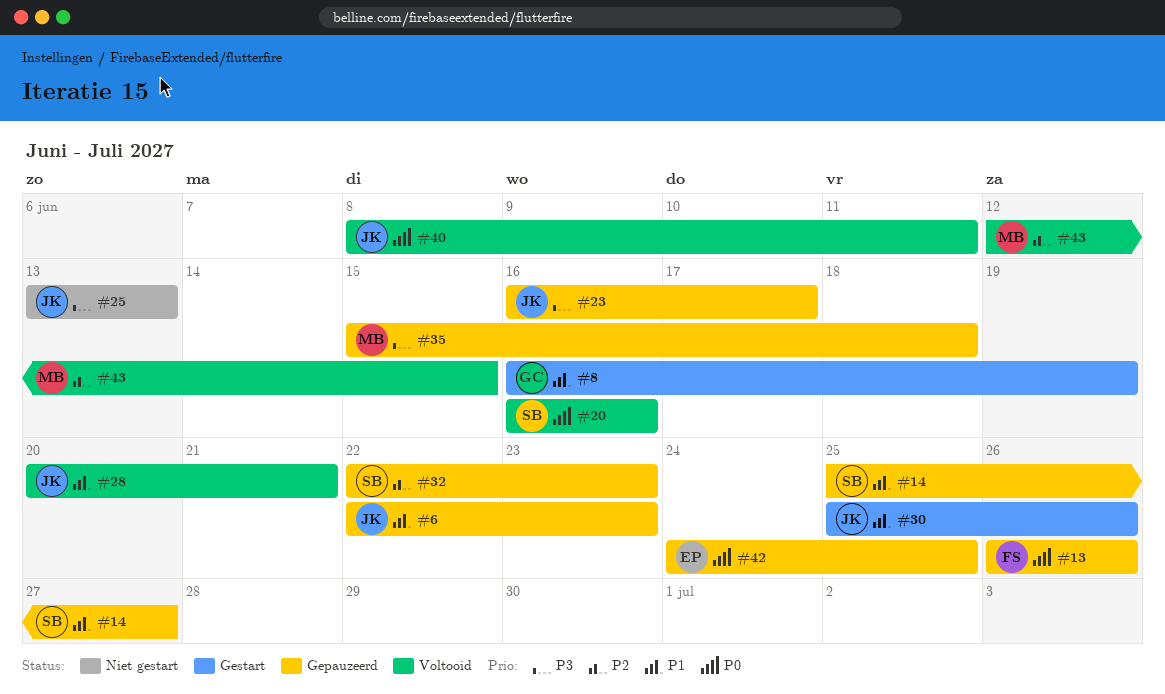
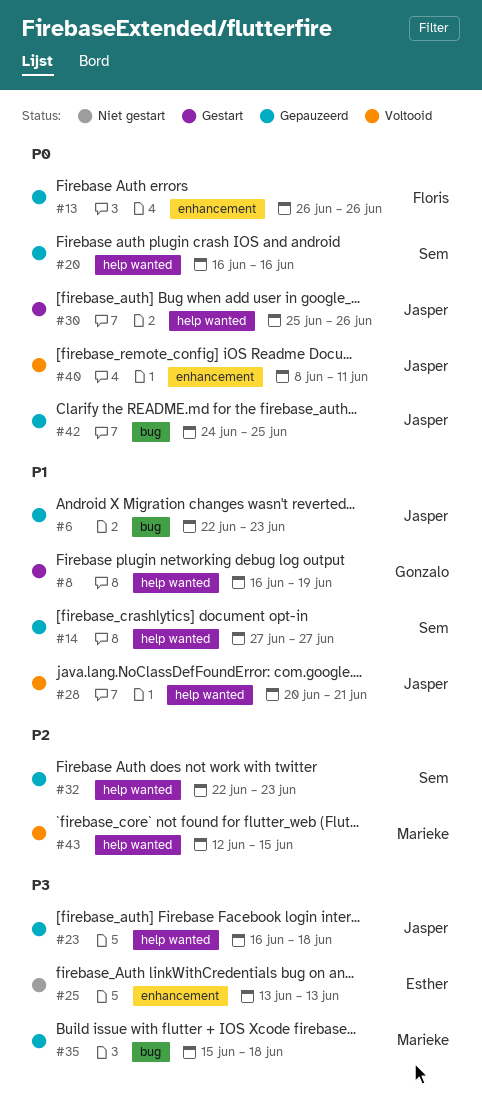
#14, start: Jun 25 -> Jun 27
#20, status: Voltooid -> Gepauzeerd
#23, due: Jun 17 -> Jun 18
#25, owner: Jasper -> Esther
#30, priority: P1 -> P0
#42, owner: Esther -> Jasper

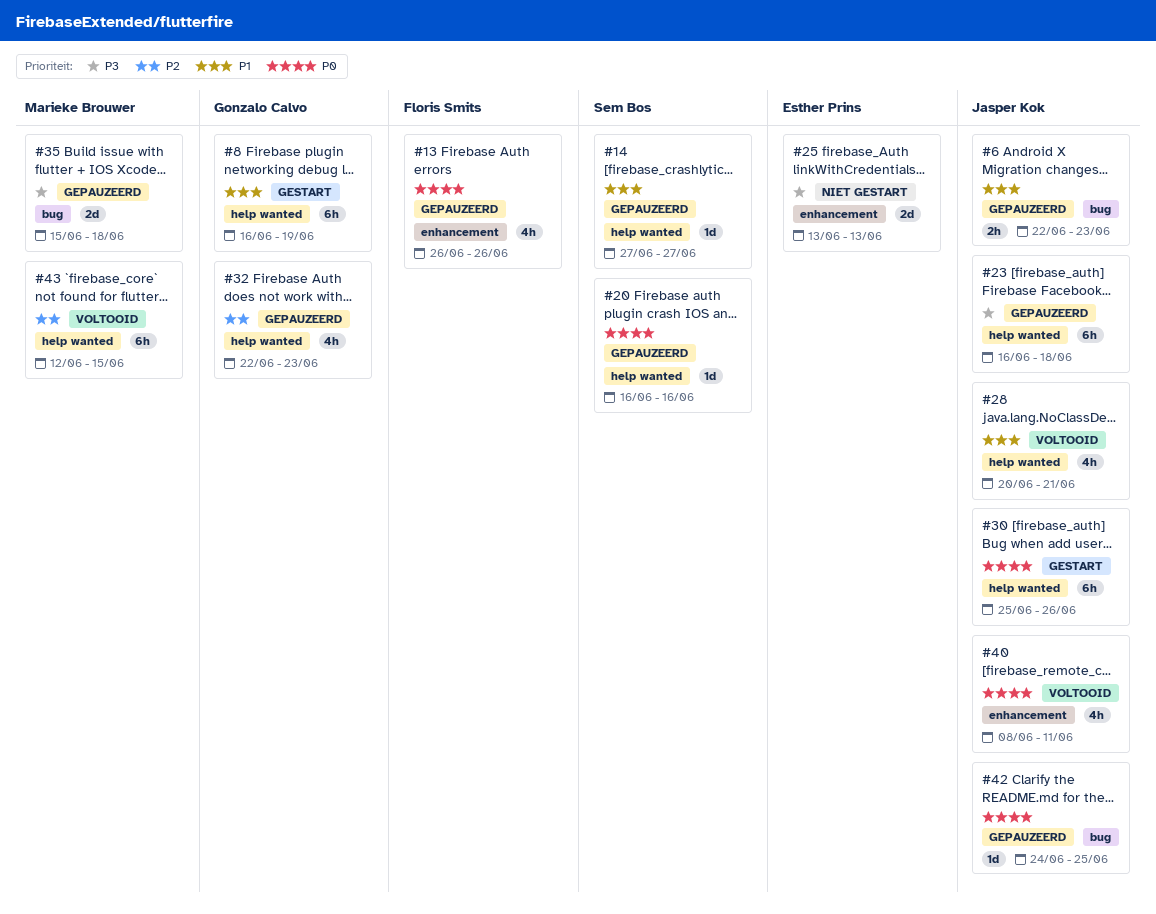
#32, owner: Sem Bos -> Gonzalo Calvo

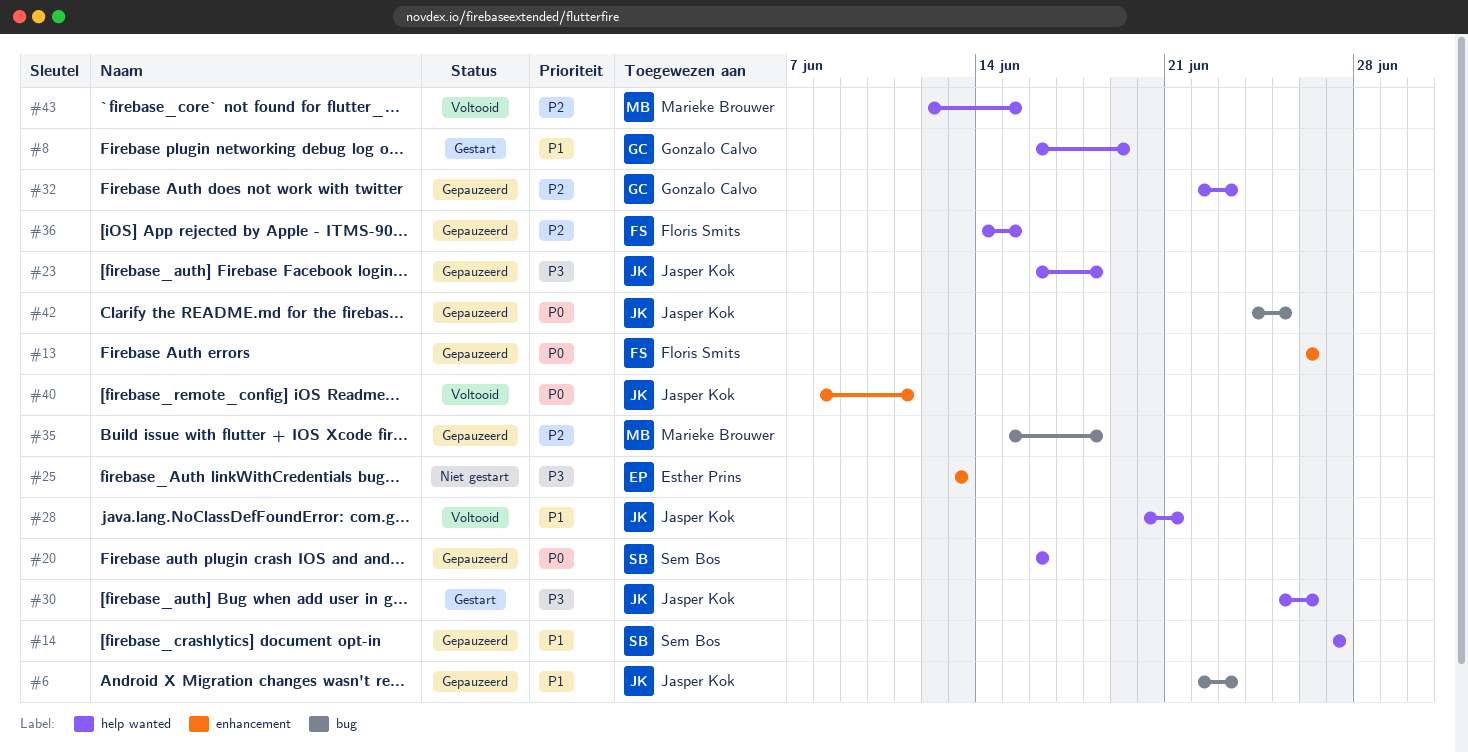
#30, priority: P0 -> P3
#35, priority: P3 -> P2
#36: none -> present

